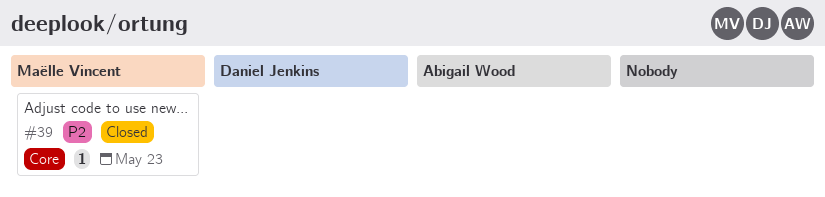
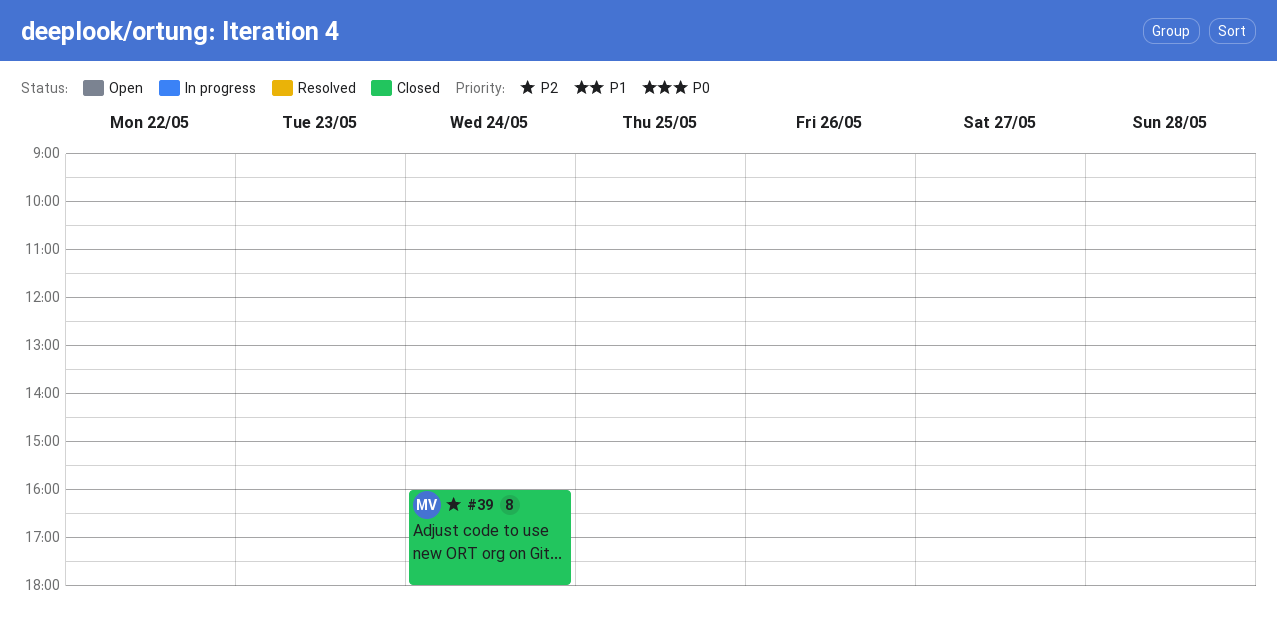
#39, estimate: 1 -> 8
#39, day: May 23 -> May 24

